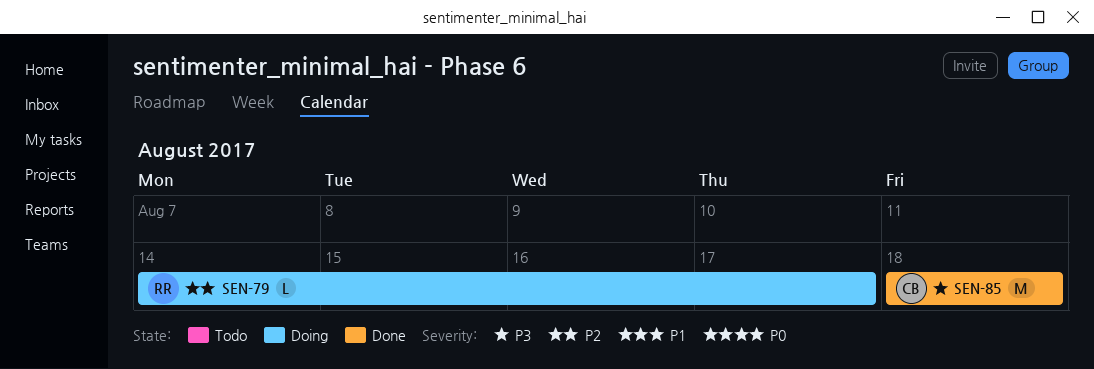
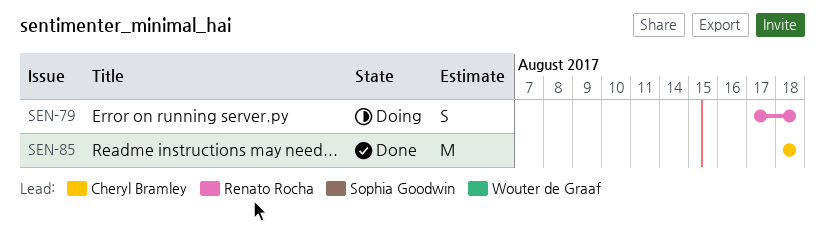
SEN-79, estimate: L -> S
SEN-79, start: Aug 14 -> Aug 17
SEN-79, due: Aug 17 -> Aug 18

